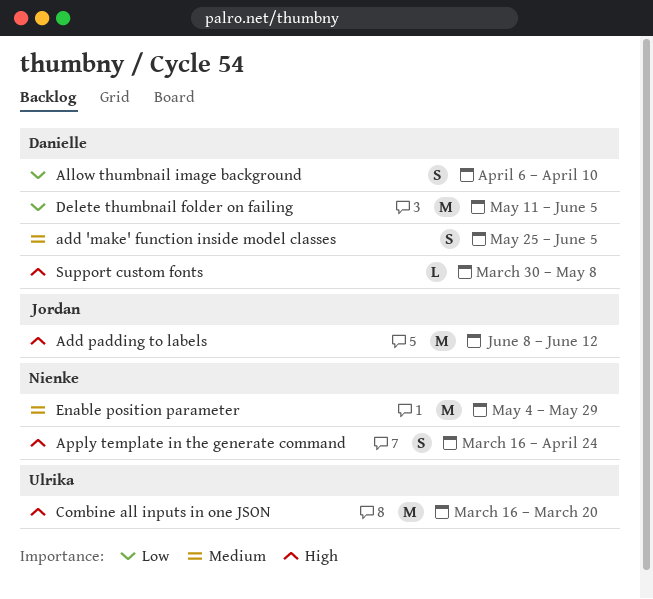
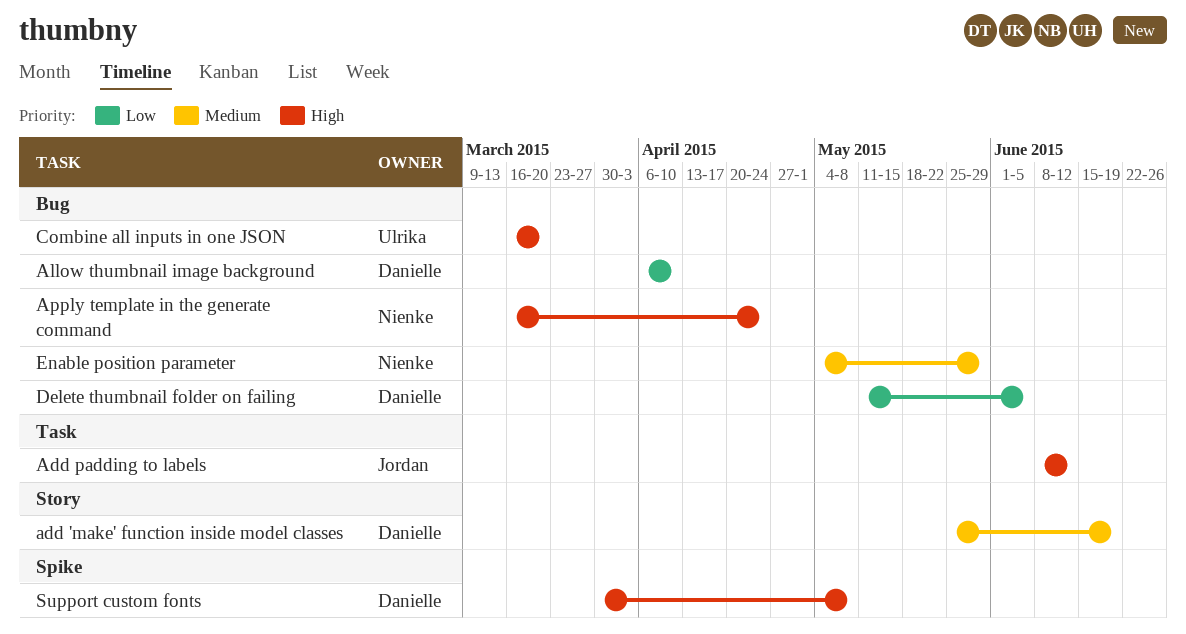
add 'make' function inside model classes, due: Jun 5 -> Jun 19

